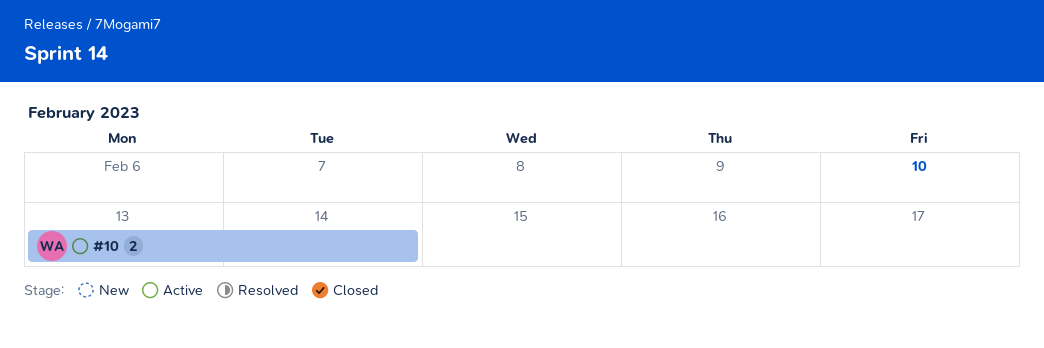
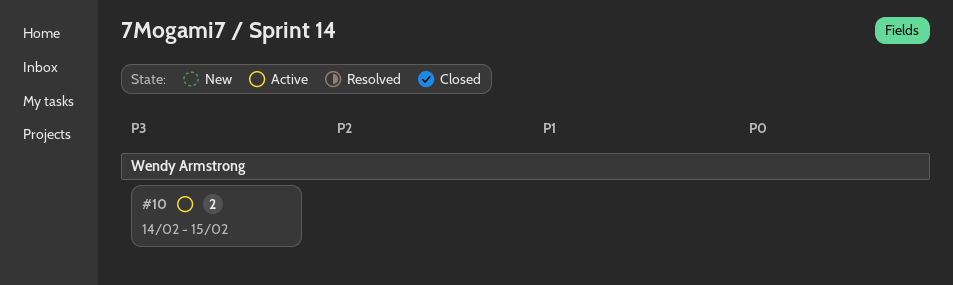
#10, start: Feb 13 -> Feb 14
#10, due: Feb 14 -> Feb 15

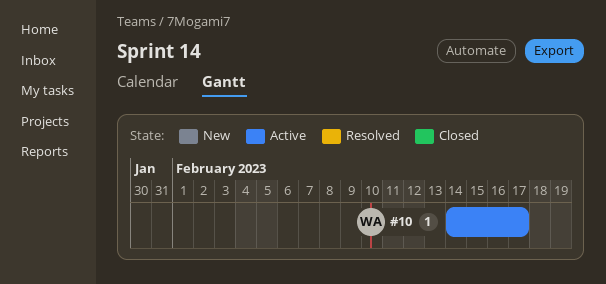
#10, estimate: 2 -> 1
#10, due: Feb 15 -> Feb 17

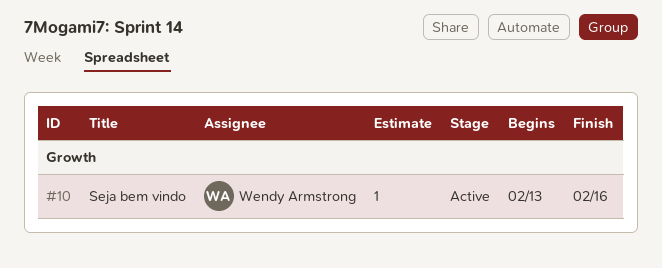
#10, start: Feb 14 -> Feb 13
#10, due: Feb 17 -> Feb 16

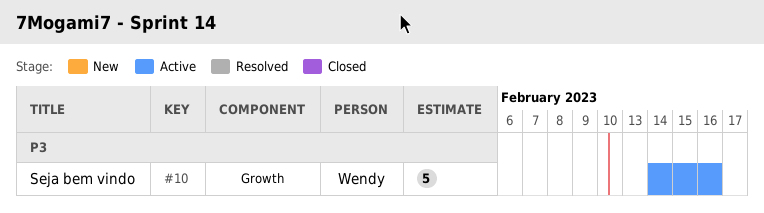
#10, estimate: 1 -> 5
#10, start: Feb 13 -> Feb 14

